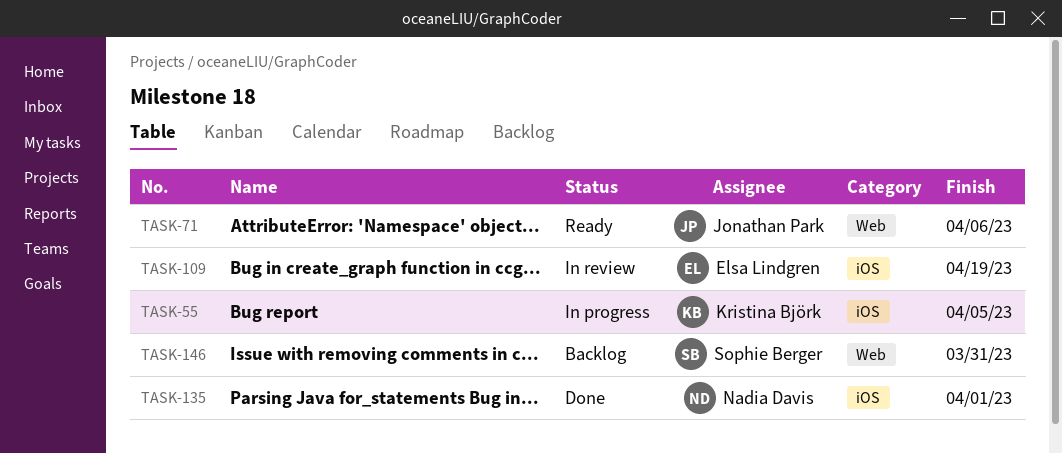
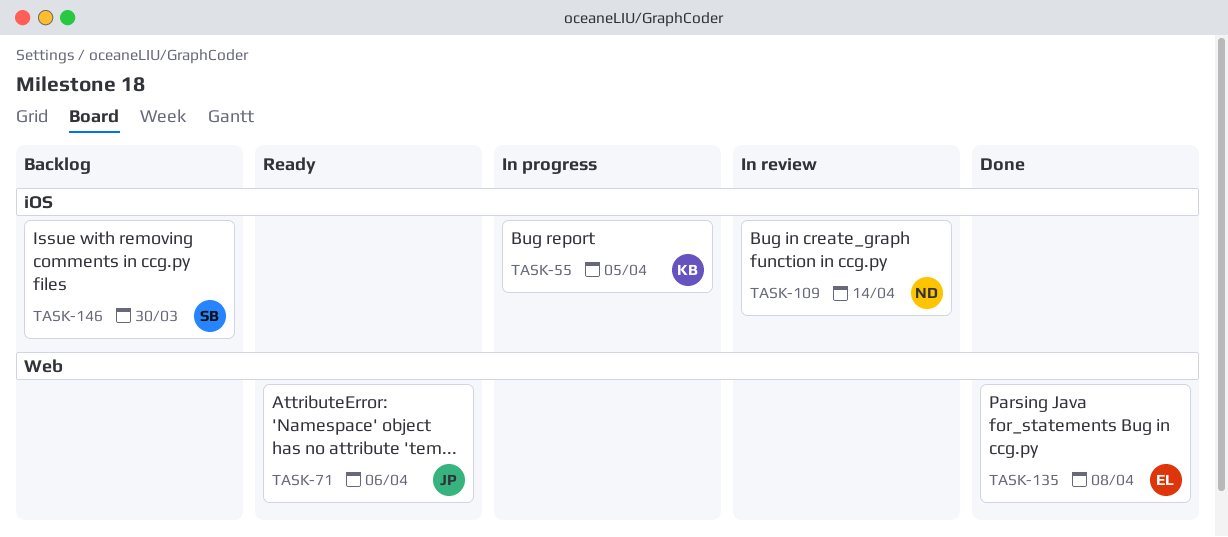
TASK-109, owner: Elsa Lindgren -> Nadia Davis
TASK-109, due: Apr 19 -> Apr 14
TASK-135, owner: Nadia Davis -> Elsa Lindgren
TASK-135, label: iOS -> Web
TASK-135, due: Apr 1 -> Apr 8
TASK-146, label: Web -> iOS
TASK-146, due: Mar 31 -> Mar 30

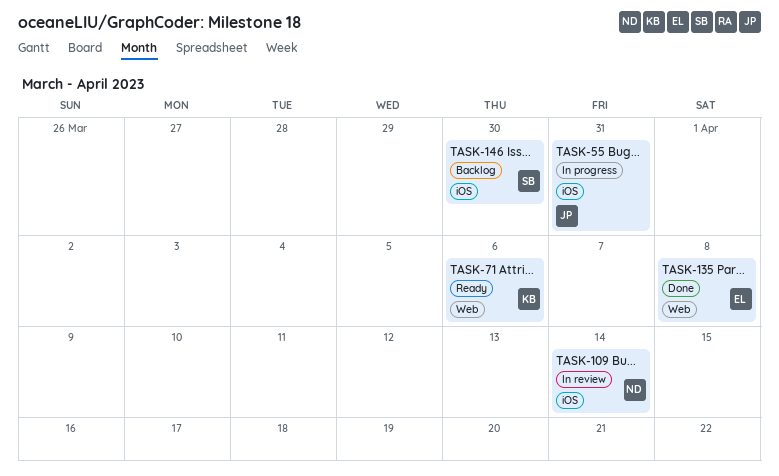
TASK-55, owner: KB -> JP
TASK-55, due: Apr 5 -> Mar 31
TASK-71, owner: JP -> KB

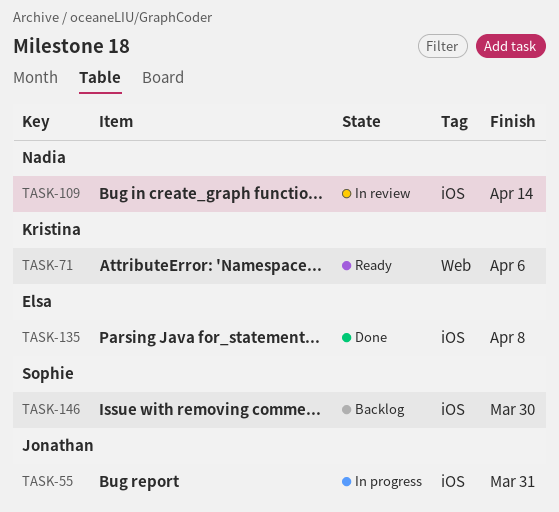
TASK-135, label: Web -> iOS

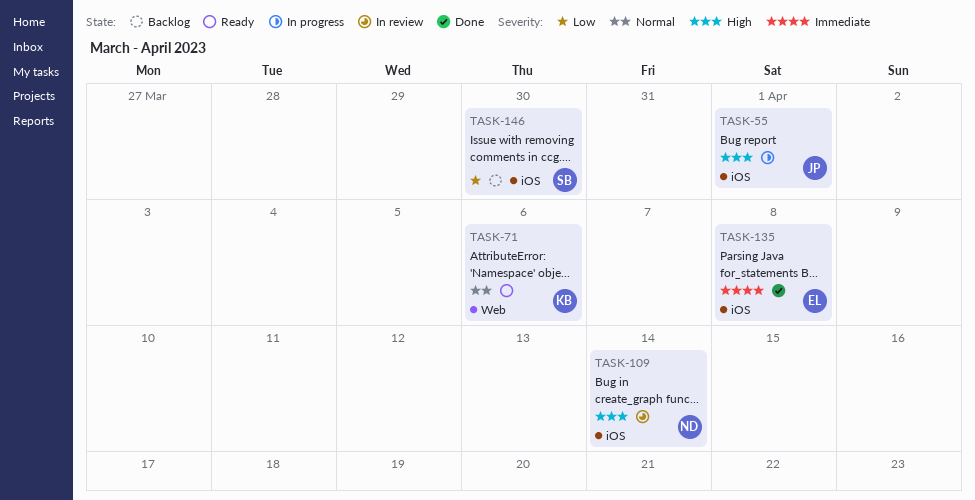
TASK-55, due: Mar 31 -> Apr 1

